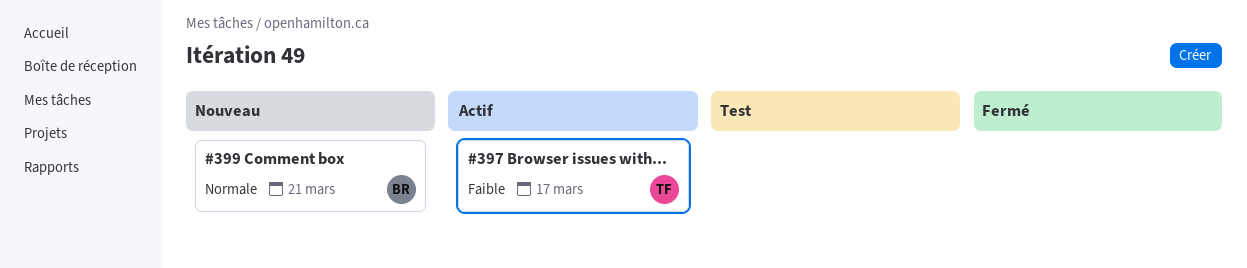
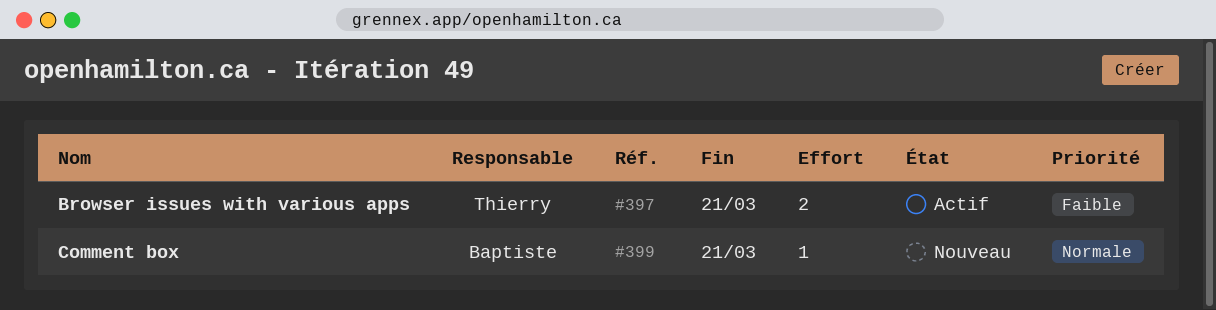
#397, due: Mar 17 -> Mar 21

